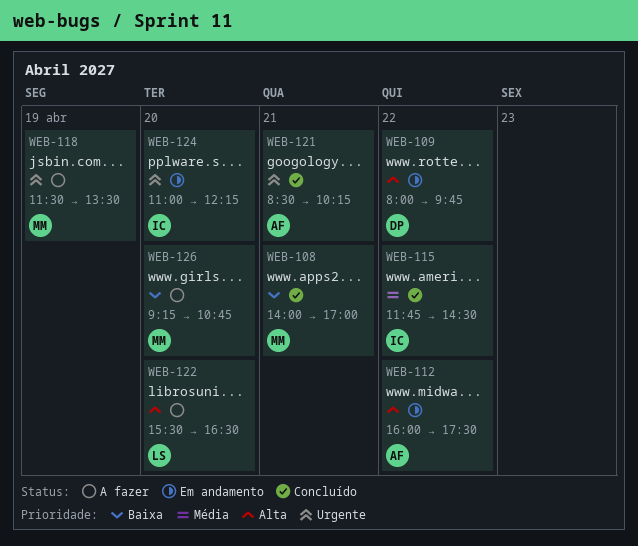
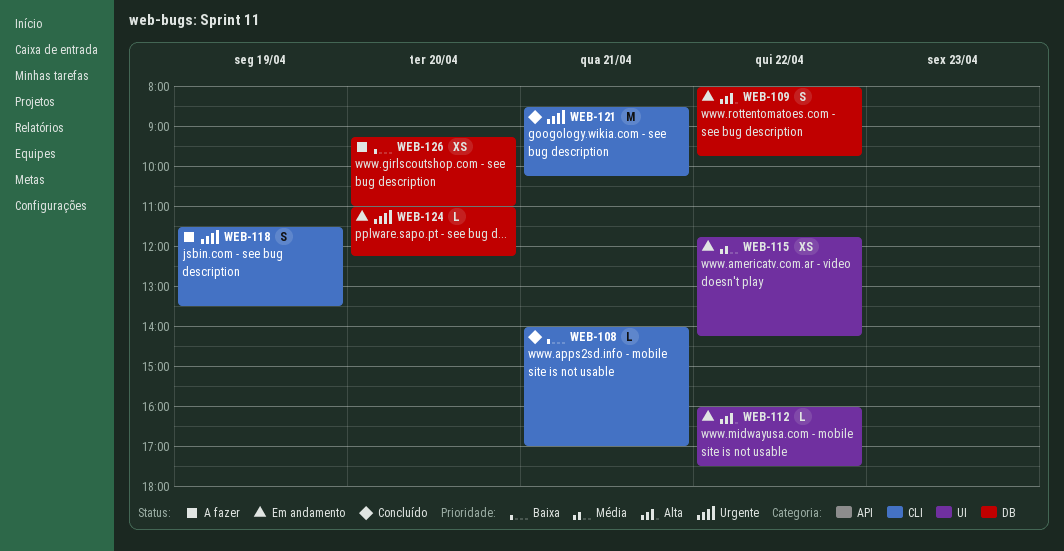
WEB-115, status: Concluído -> Em andamento
WEB-115, ends: 14:30 -> 14:15
WEB-122: present -> none
WEB-126, ends: 10:45 -> 11:00

